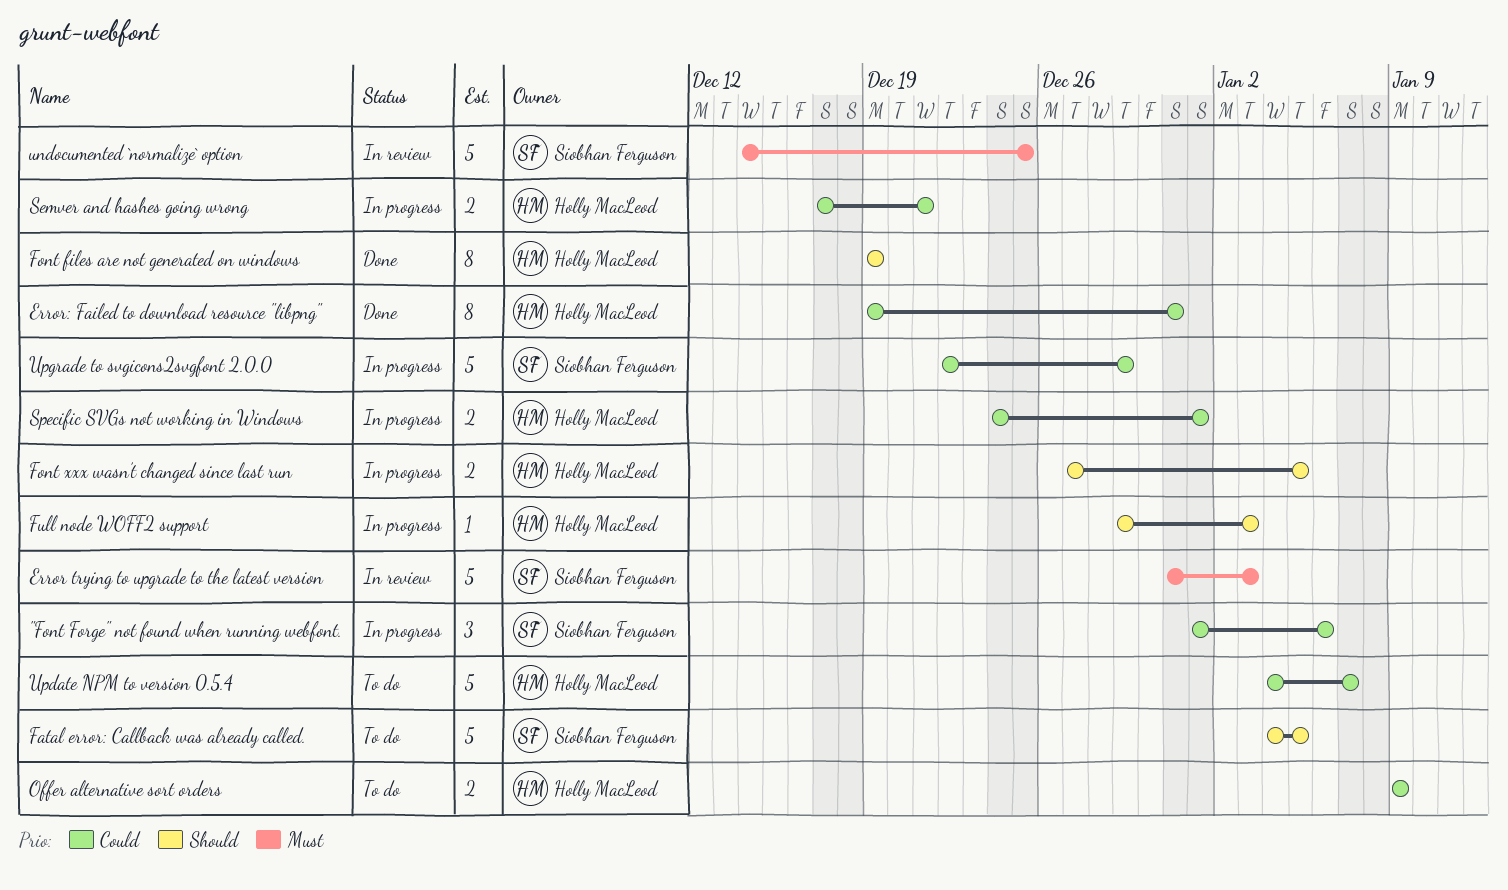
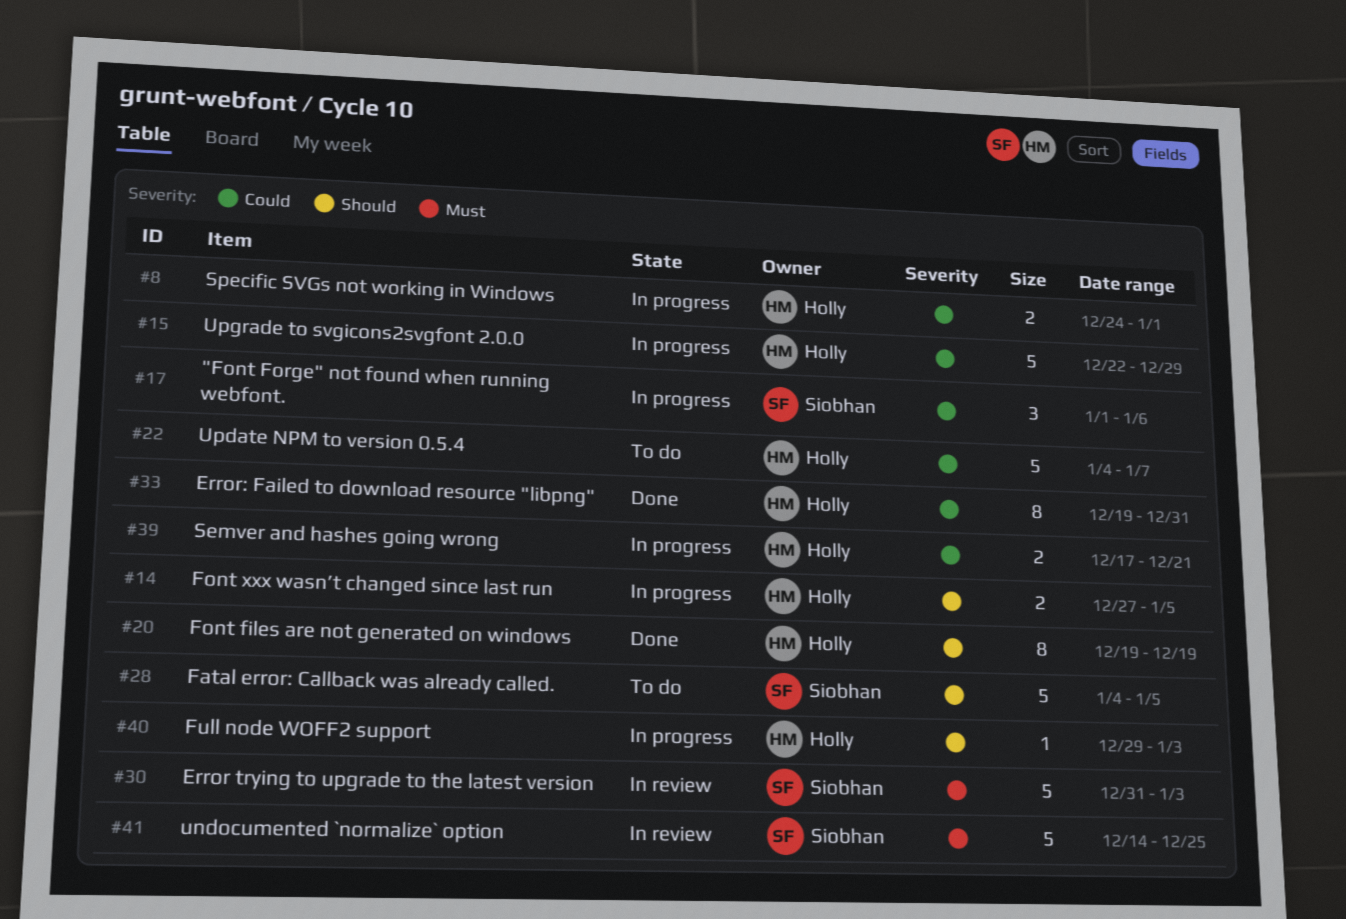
Offer alternative sort orders: present -> none
Upgrade to svgicons2svgfont 2.0.0, owner: Siobhan Ferguson -> Holly MacLeod

